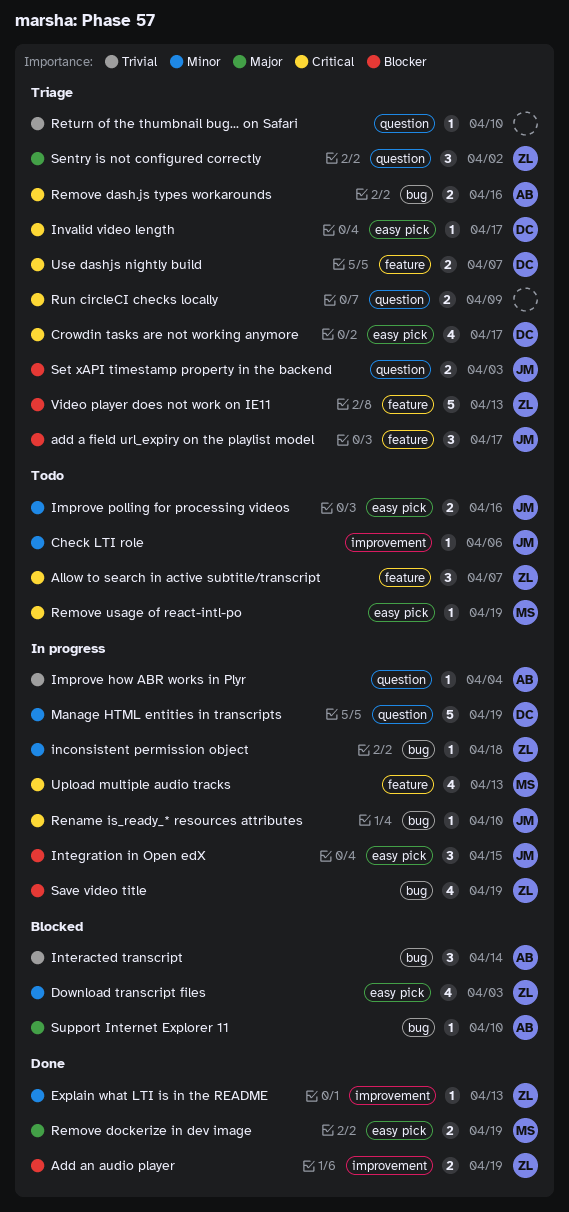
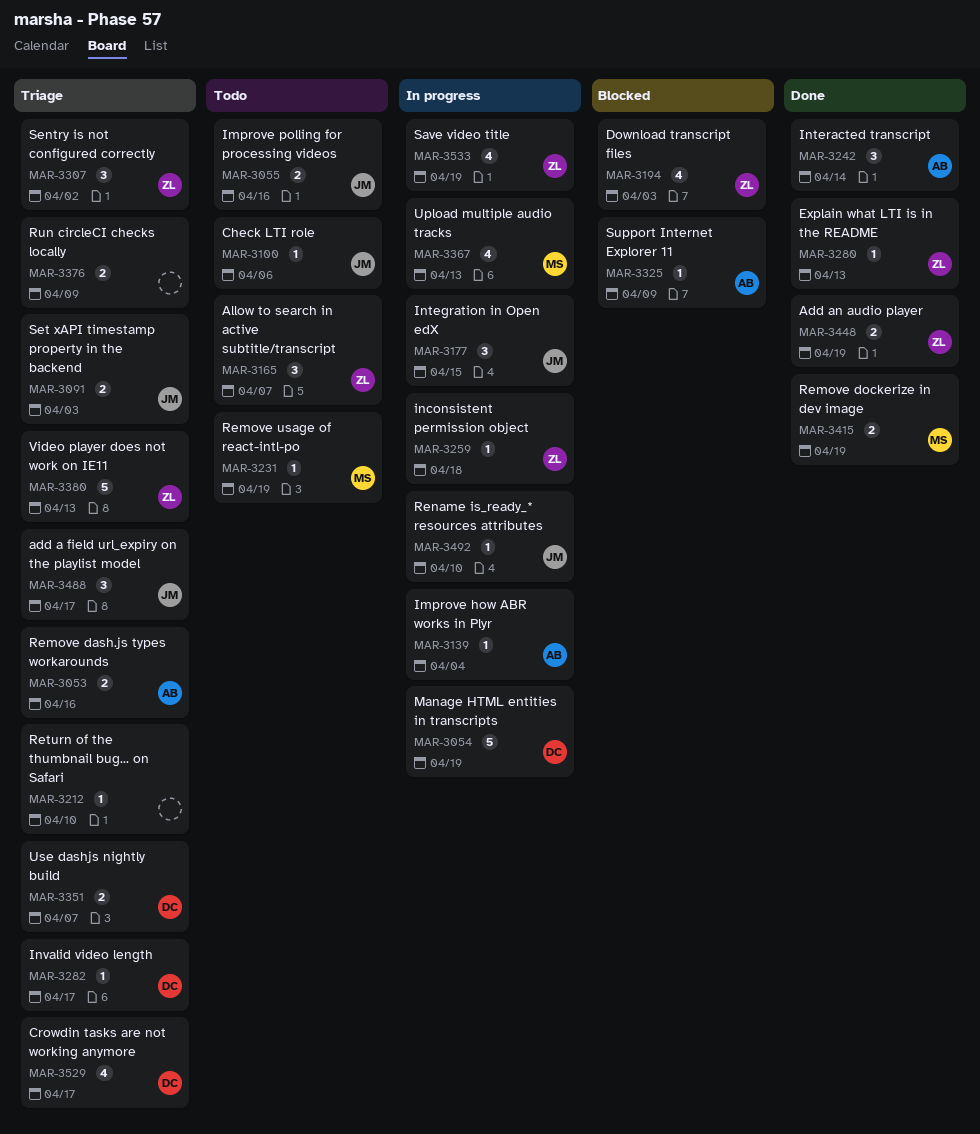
Interacted transcript, status: Blocked -> Done
Support Internet Explorer 11, due: Apr 10 -> Apr 9

